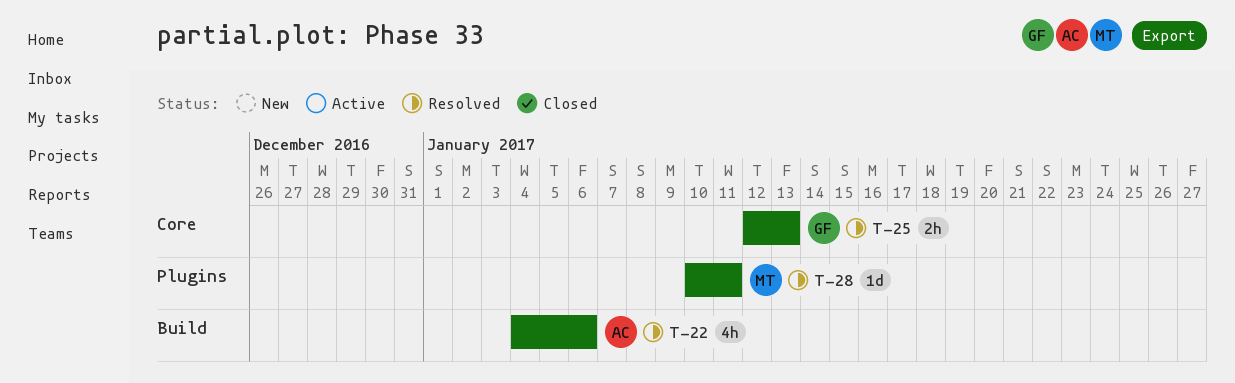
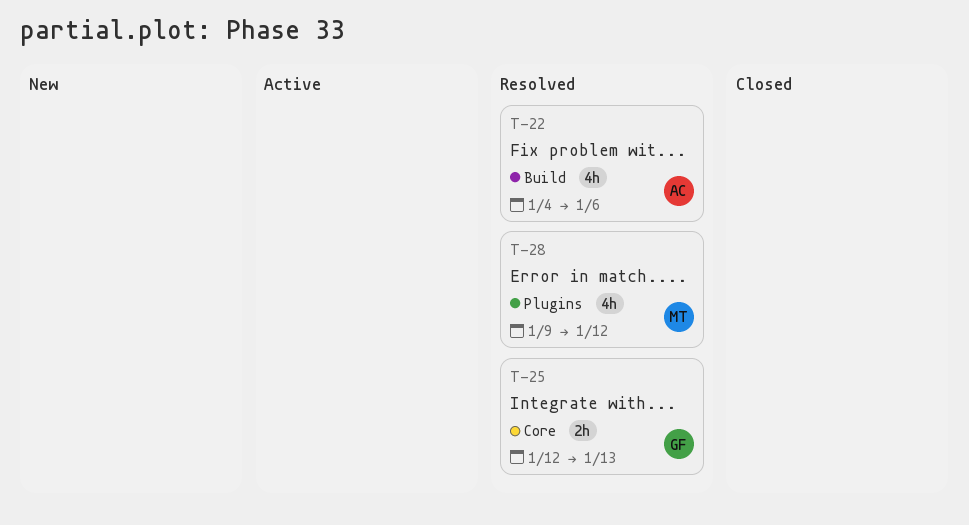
T-28, estimate: 1d -> 4h
T-28, start: Jan 10 -> Jan 9
T-28, due: Jan 11 -> Jan 12

